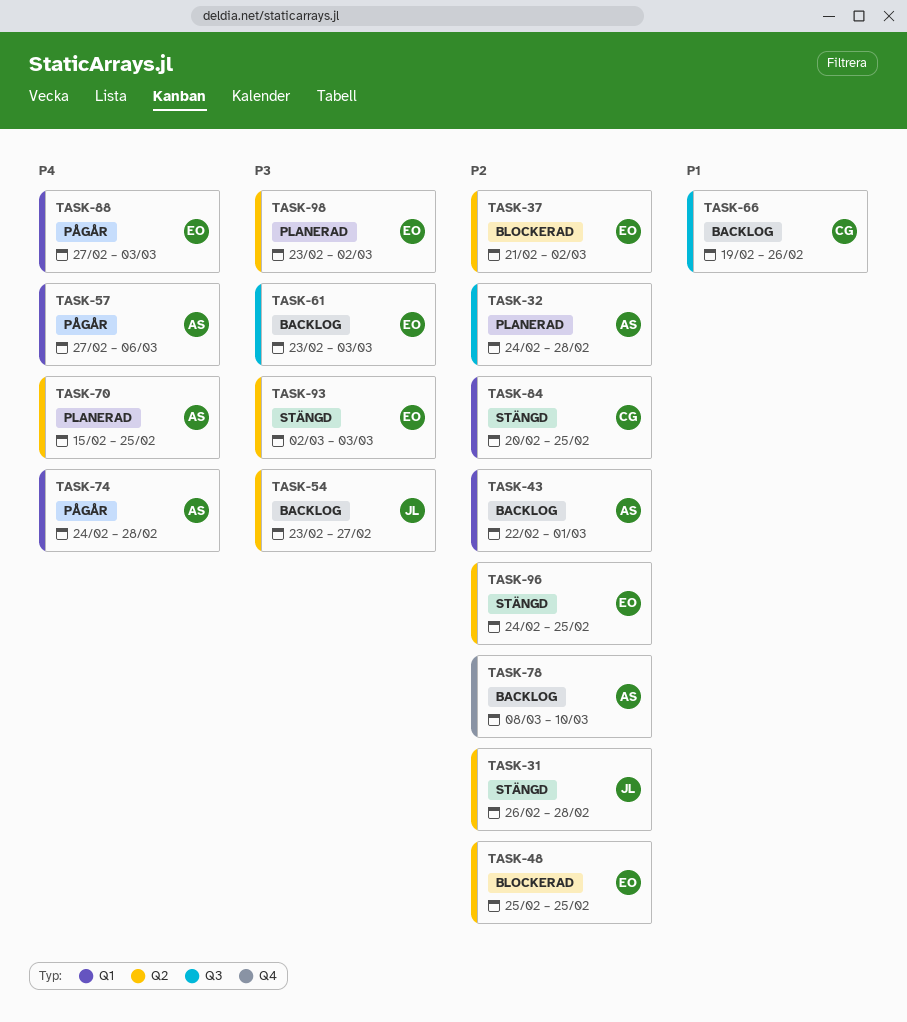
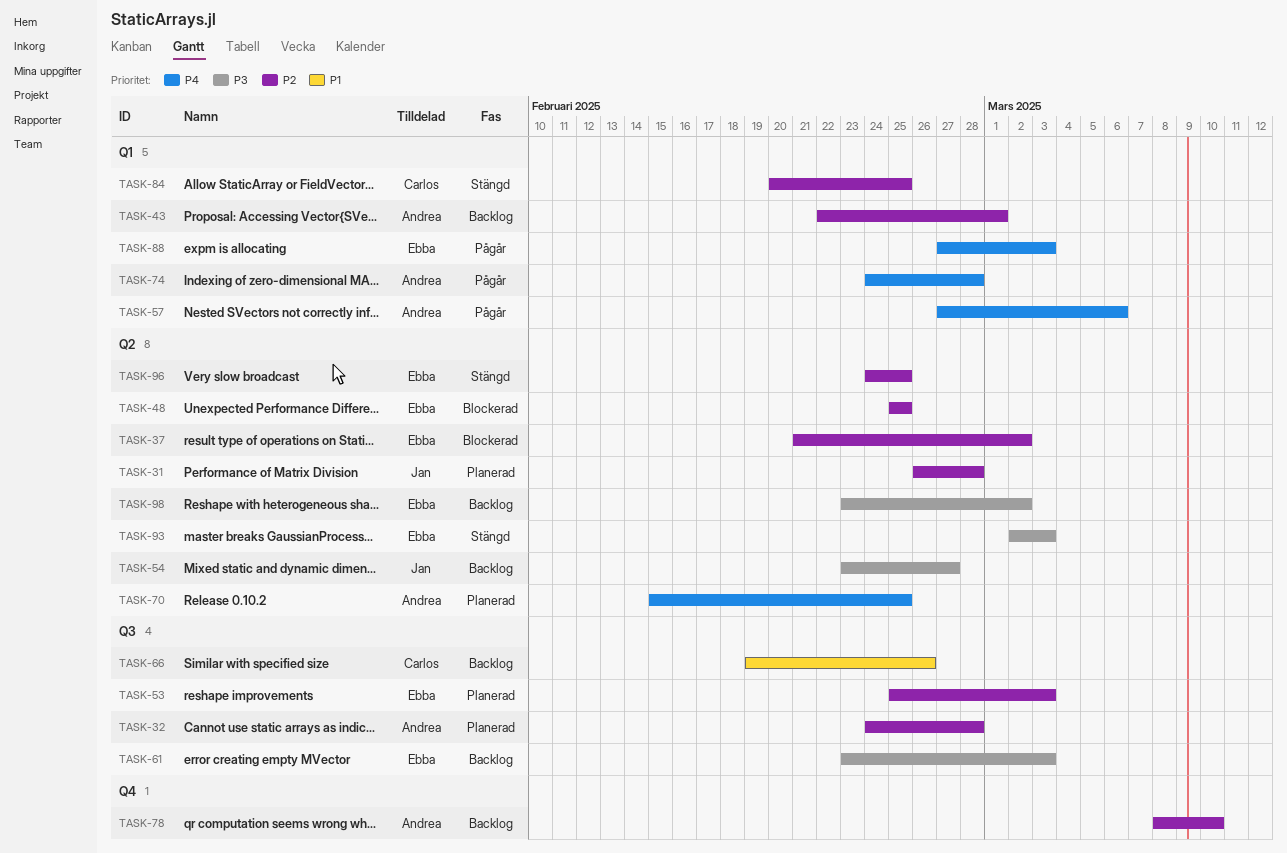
TASK-31, status: Stängd -> Planerad
TASK-53: none -> present
TASK-98, status: Planerad -> Backlog

